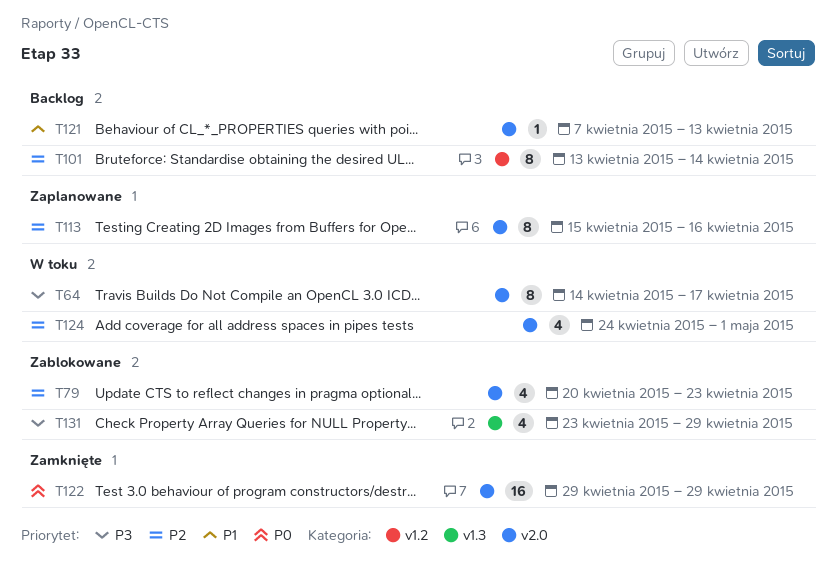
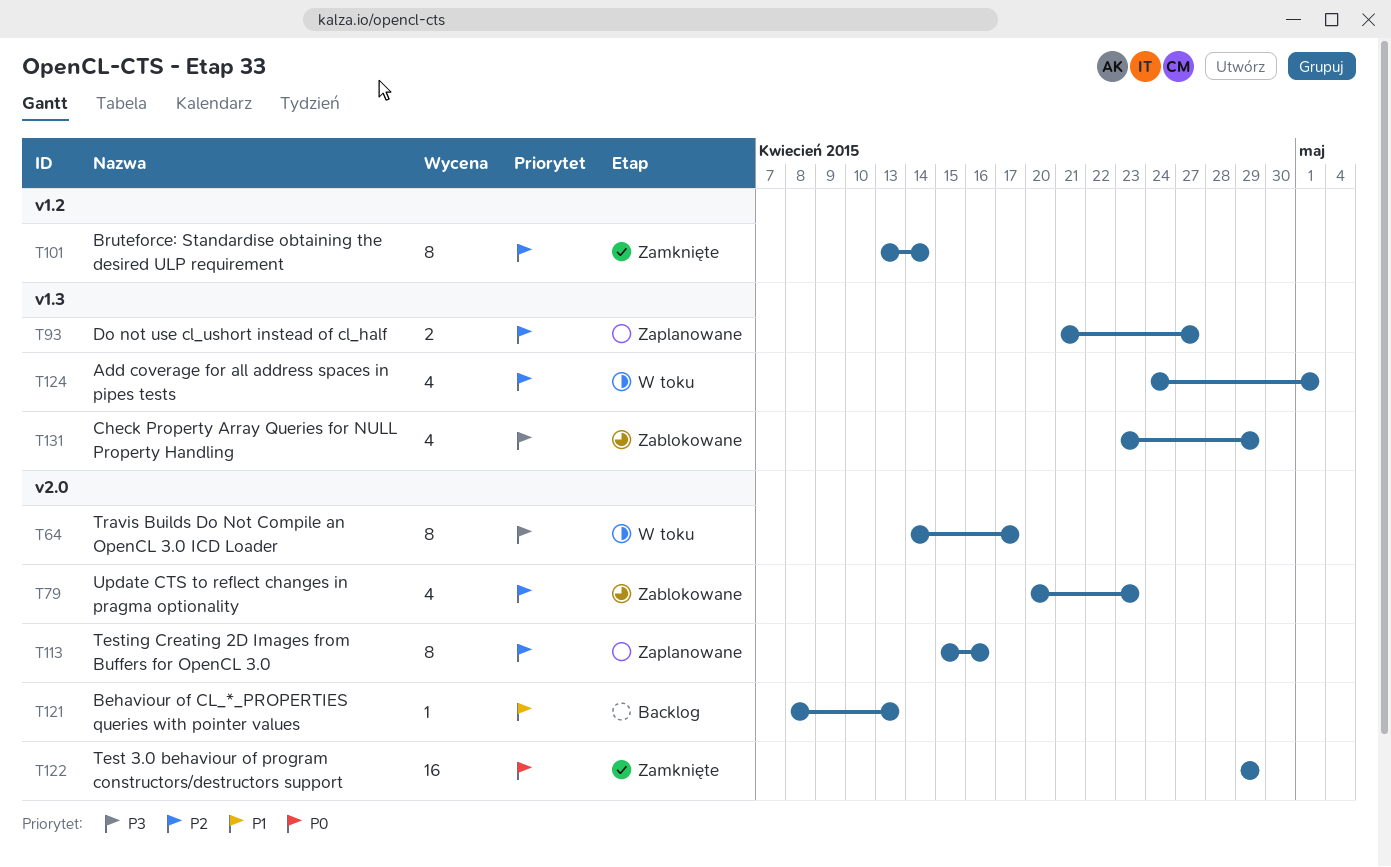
T93: none -> present
T101, status: Backlog -> Zamknięte
T121, start: Apr 7 -> Apr 8
T124, label: v2.0 -> v1.3

